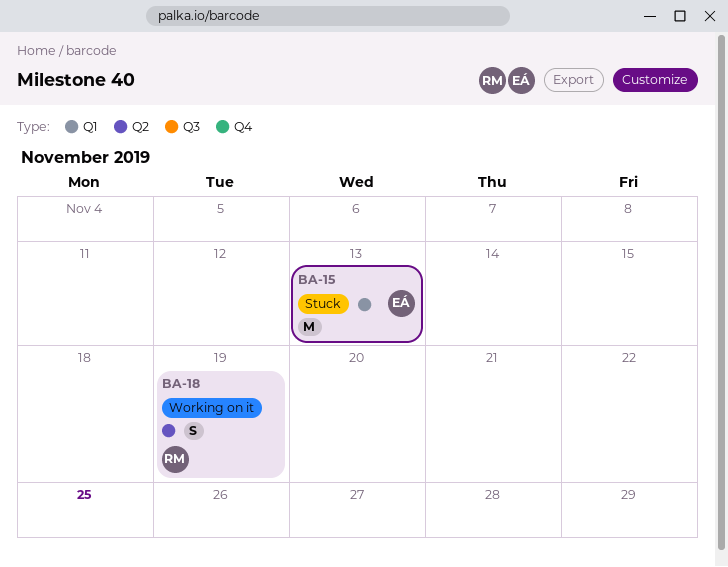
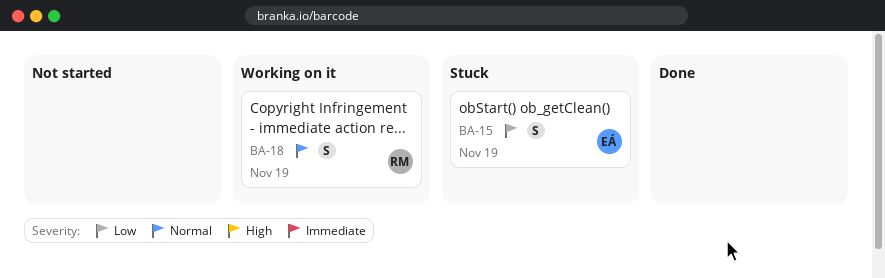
BA-15, estimate: M -> S
BA-15, due: Nov 13 -> Nov 19

